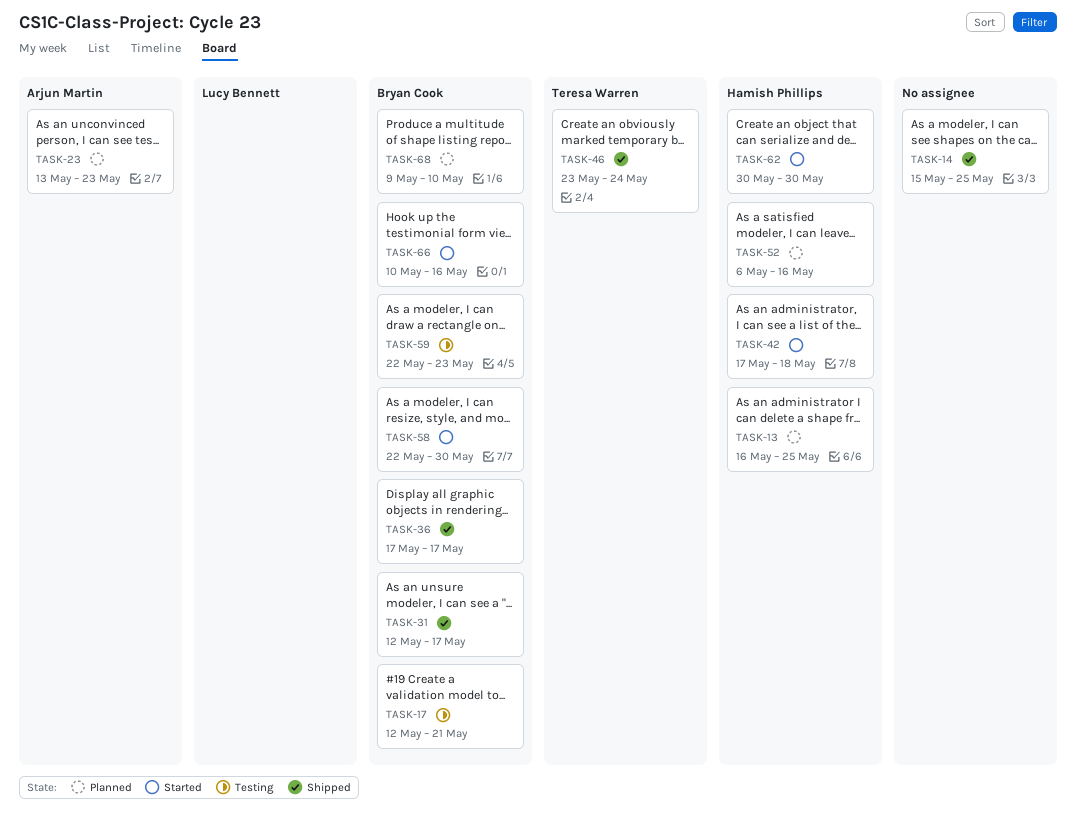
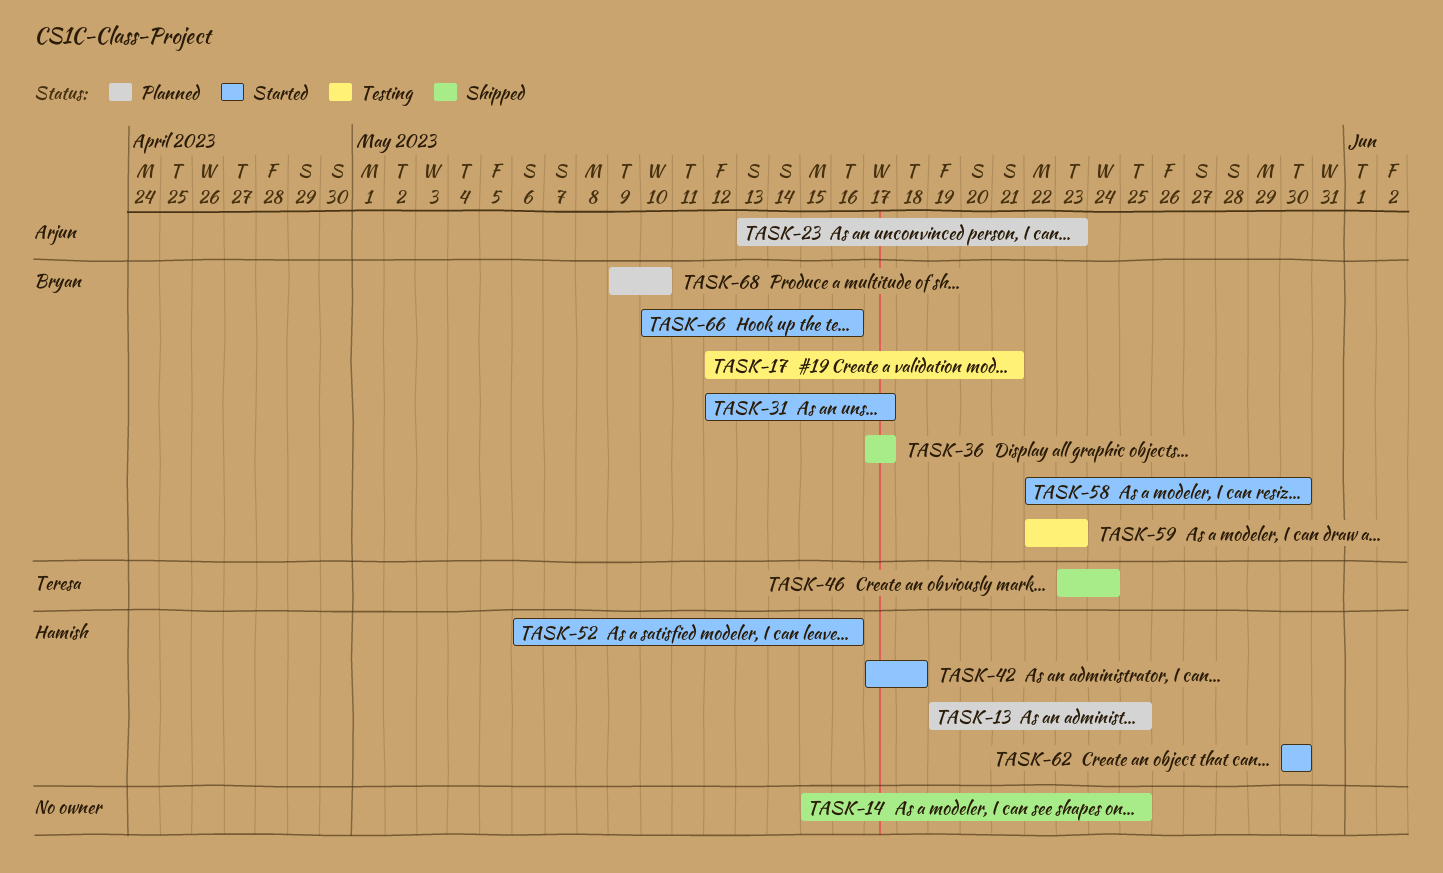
TASK-13, start: May 16 -> May 19
TASK-31, status: Shipped -> Started
TASK-52, status: Planned -> Started

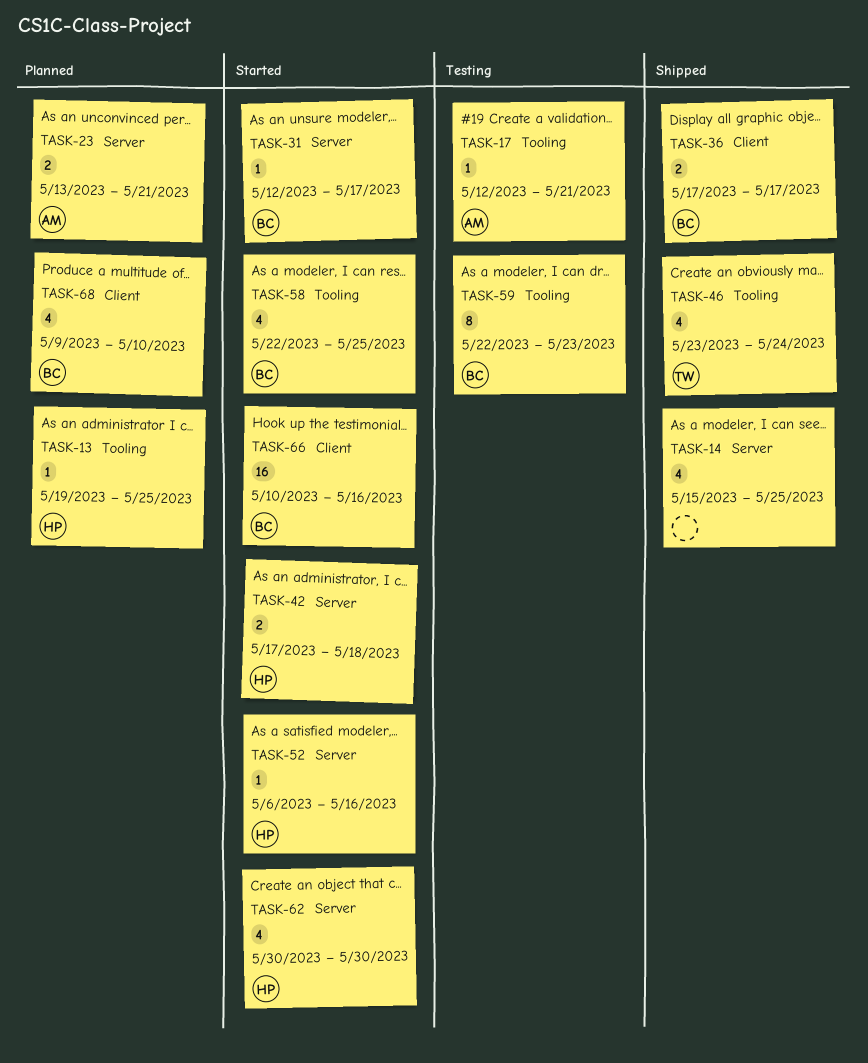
TASK-17, owner: Bryan -> Arjun
TASK-23, due: May 23 -> May 21
TASK-58, due: May 30 -> May 25

